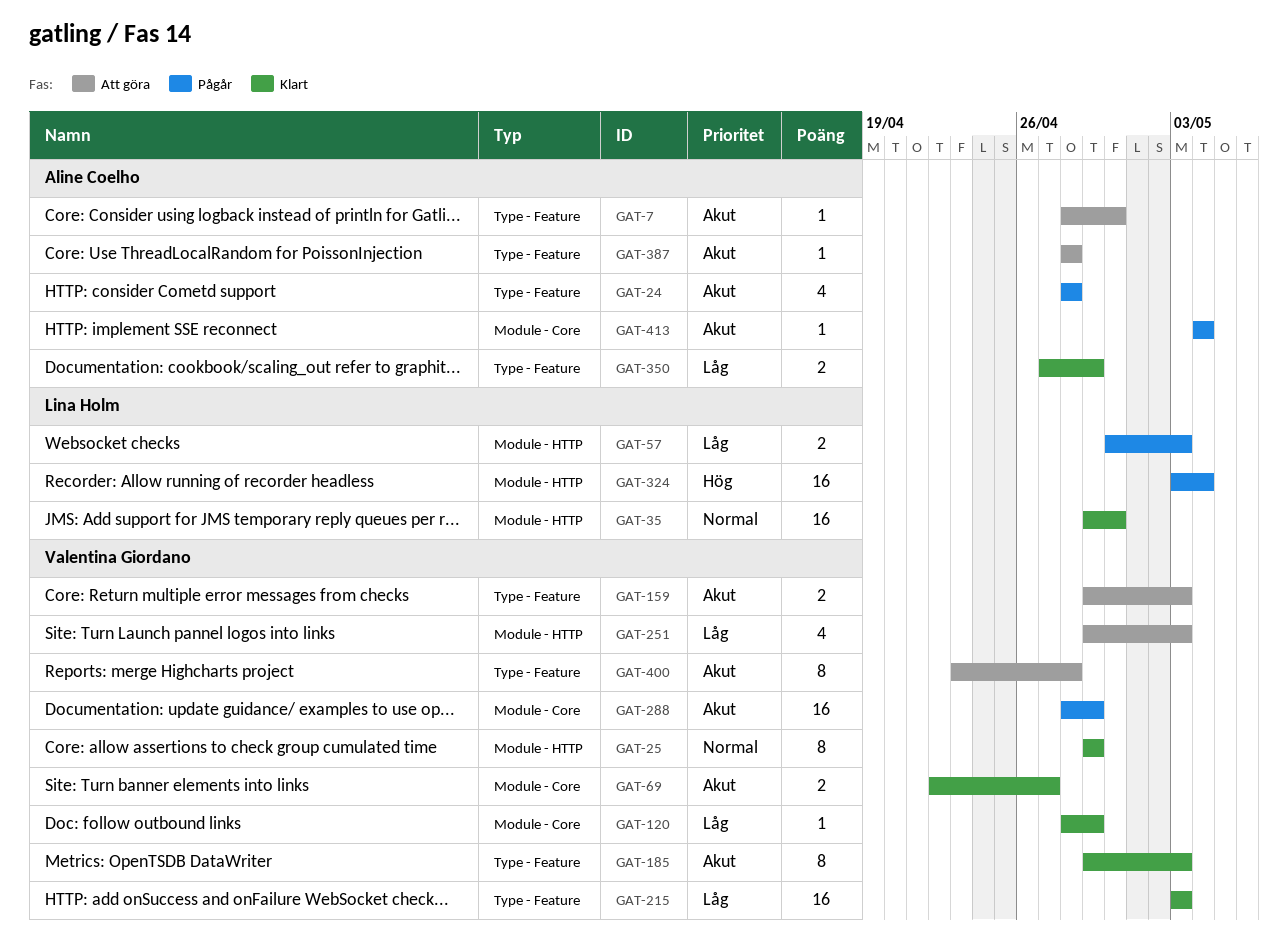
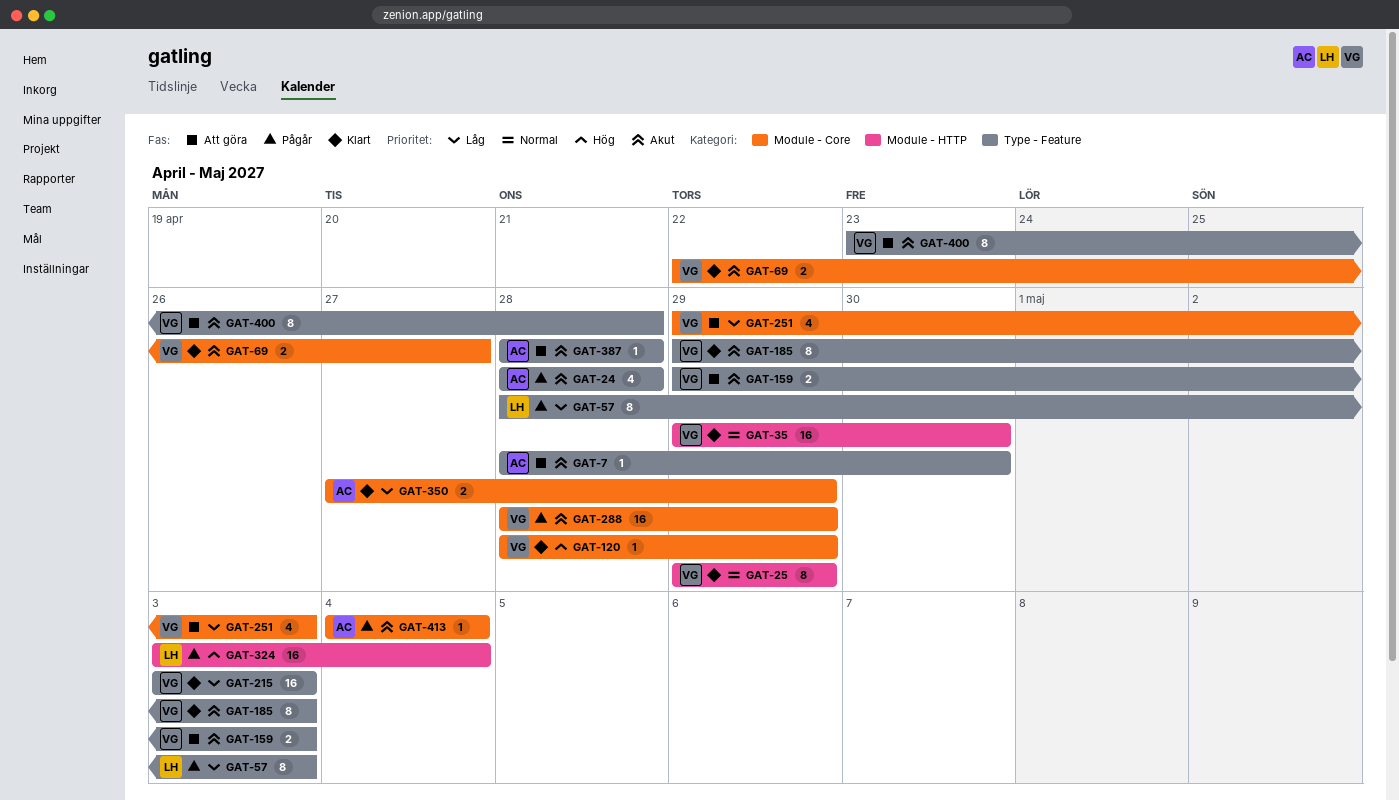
GAT-35, owner: Lina Holm -> Valentina Giordano
GAT-57, label: Module - HTTP -> Type - Feature
GAT-57, estimate: 2 -> 8
GAT-57, start: Apr 30 -> Apr 28
GAT-120, priority: Låg -> Hög
GAT-251, label: Module - HTTP -> Module - Core
GAT-350, label: Type - Feature -> Module - Core

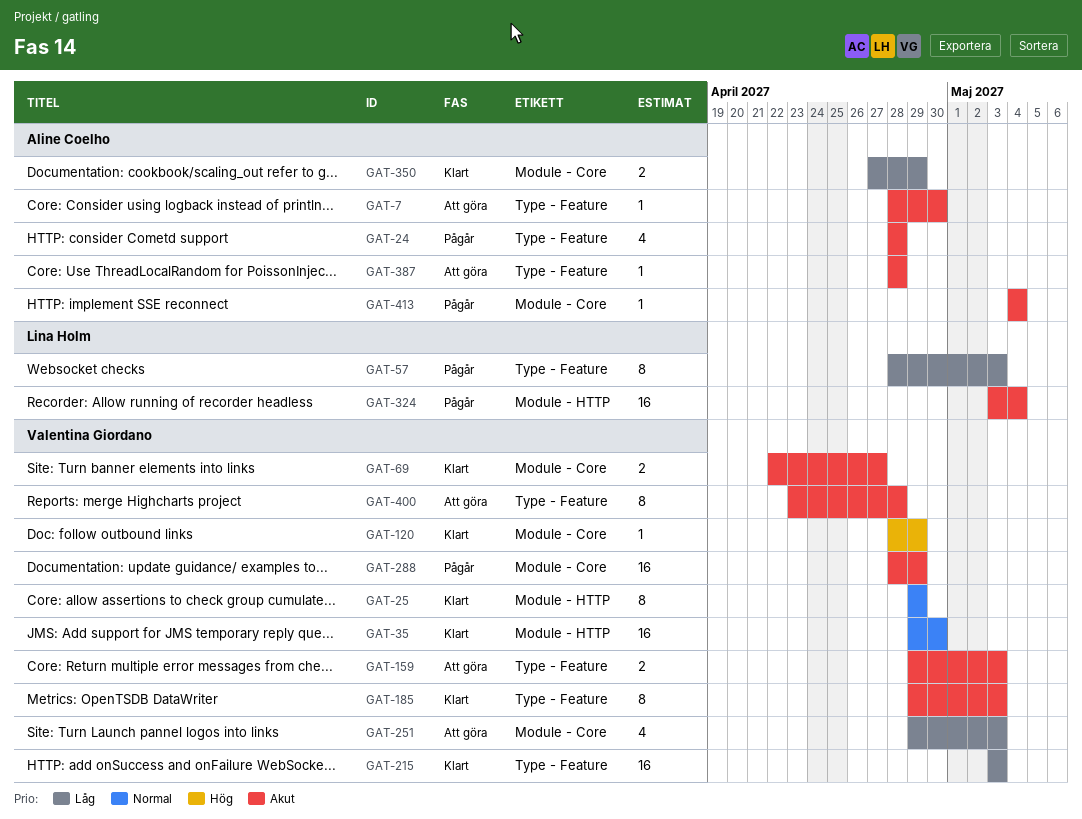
GAT-324, priority: Hög -> Akut

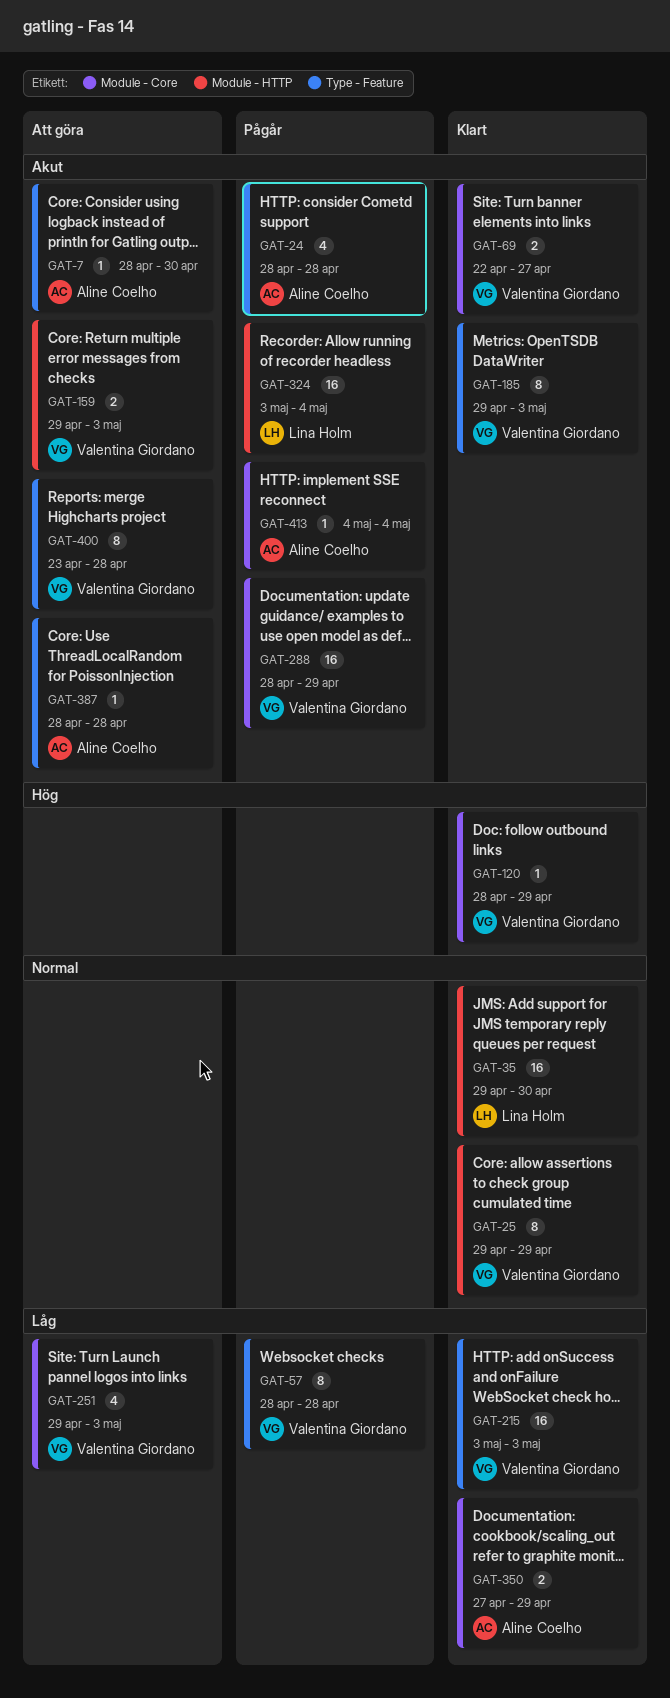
GAT-35, owner: Valentina Giordano -> Lina Holm
GAT-57, owner: Lina Holm -> Valentina Giordano
GAT-57, due: May 3 -> Apr 28
GAT-159, label: Type - Feature -> Module - HTTP

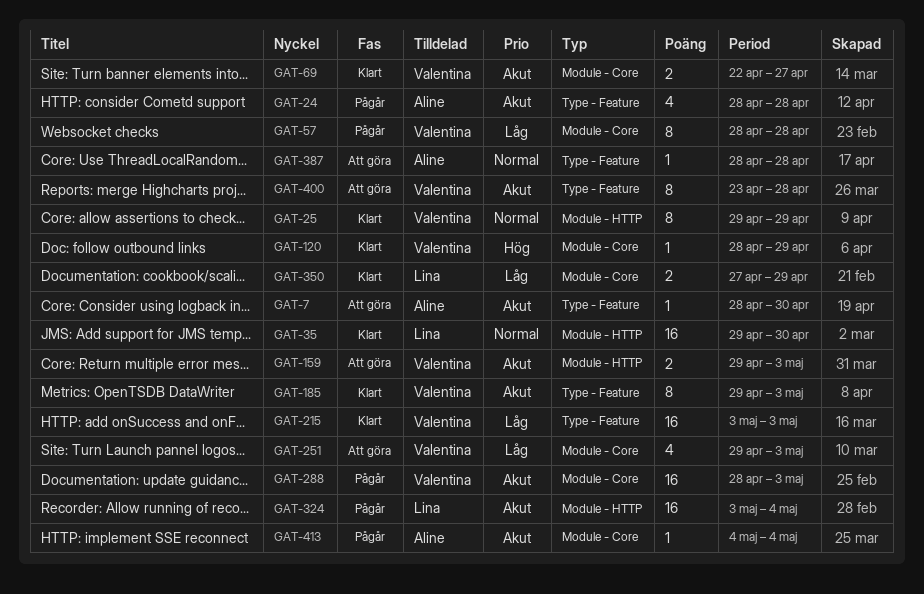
GAT-57, label: Type - Feature -> Module - Core
GAT-288, due: Apr 29 -> May 3
GAT-350, owner: Aline Coelho -> Lina Holm
GAT-387, priority: Akut -> Normal

